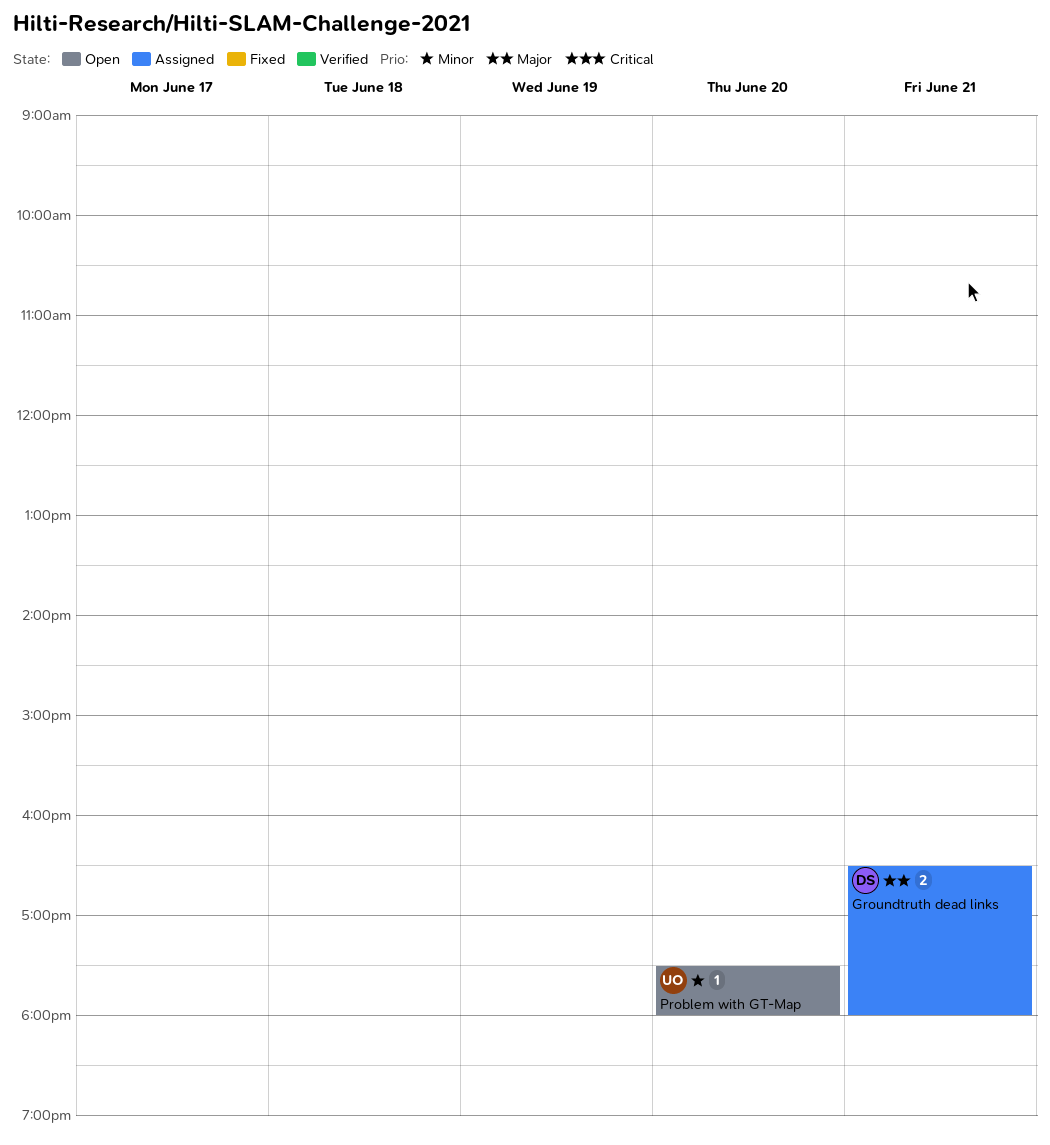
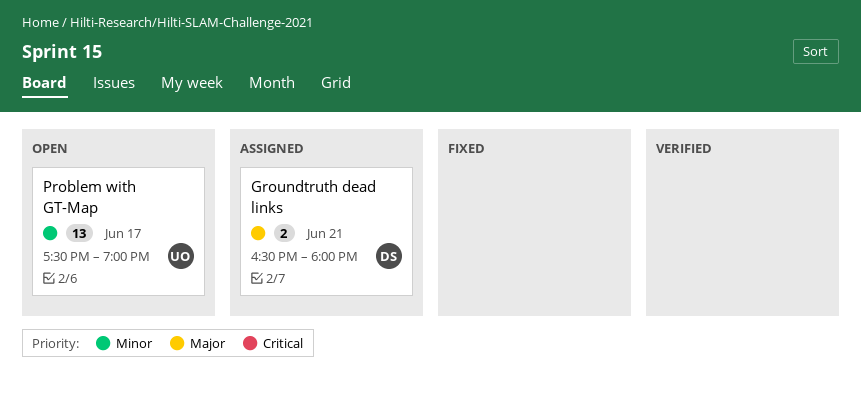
Problem with GT-Map, estimate: 1 -> 13
Problem with GT-Map, day: Jun 20 -> Jun 17
Problem with GT-Map, ends: 18:00 -> 19:00

